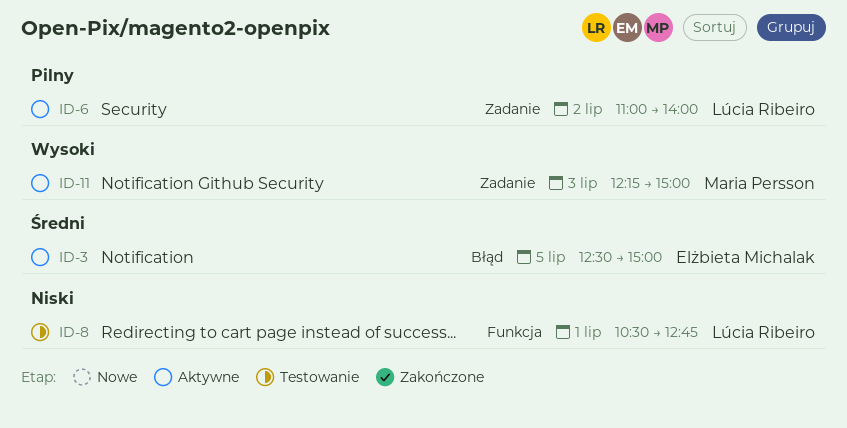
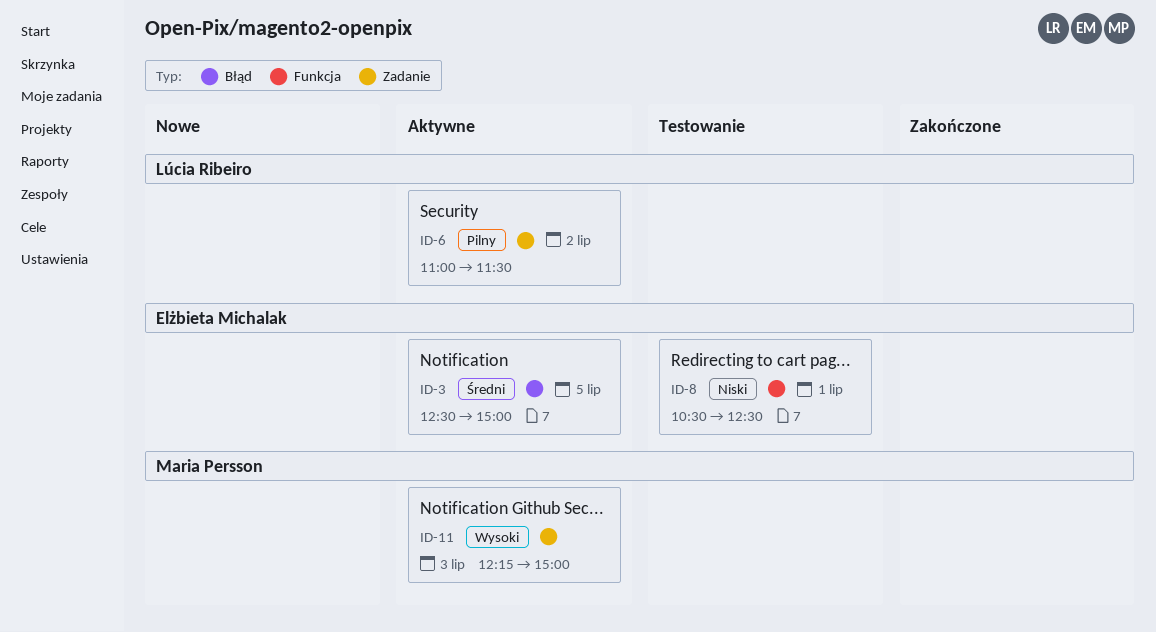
ID-6, ends: 14:00 -> 11:30
ID-8, owner: Lúcia Ribeiro -> Elżbieta Michalak
ID-8, ends: 12:45 -> 12:30

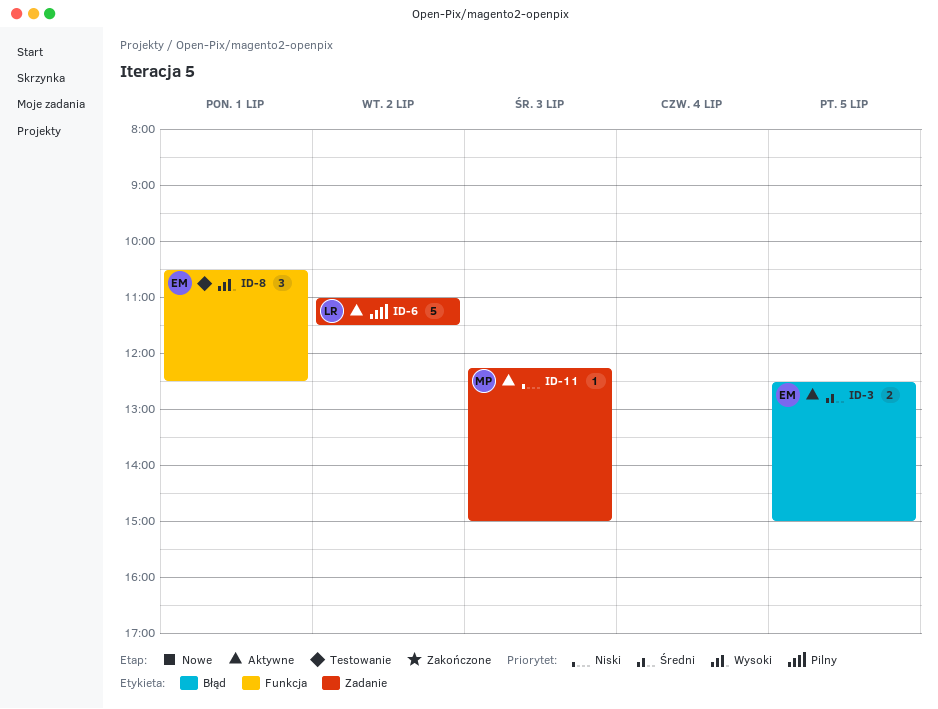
ID-8, priority: Niski -> Wysoki
ID-11, priority: Wysoki -> Niski

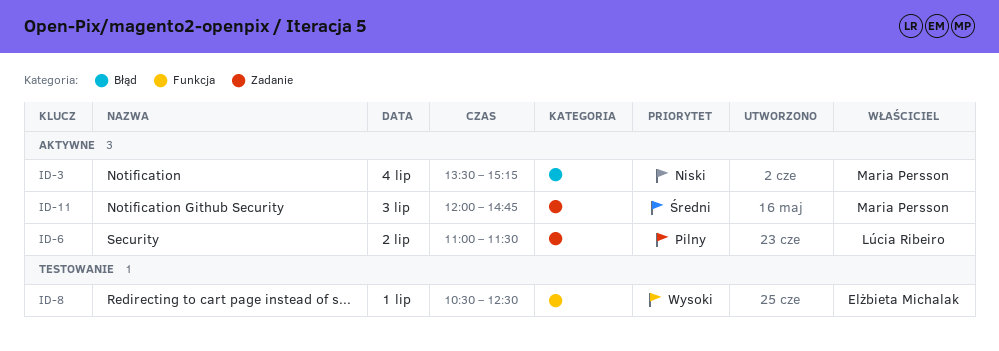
ID-3, owner: Elżbieta Michalak -> Maria Persson
ID-3, priority: Średni -> Niski
ID-3, day: Jul 5 -> Jul 4
ID-3, begins: 12:30 -> 13:30
ID-3, ends: 15:00 -> 15:15
ID-11, priority: Niski -> Średni
ID-11, begins: 12:15 -> 12:00
ID-11, ends: 15:00 -> 14:45

